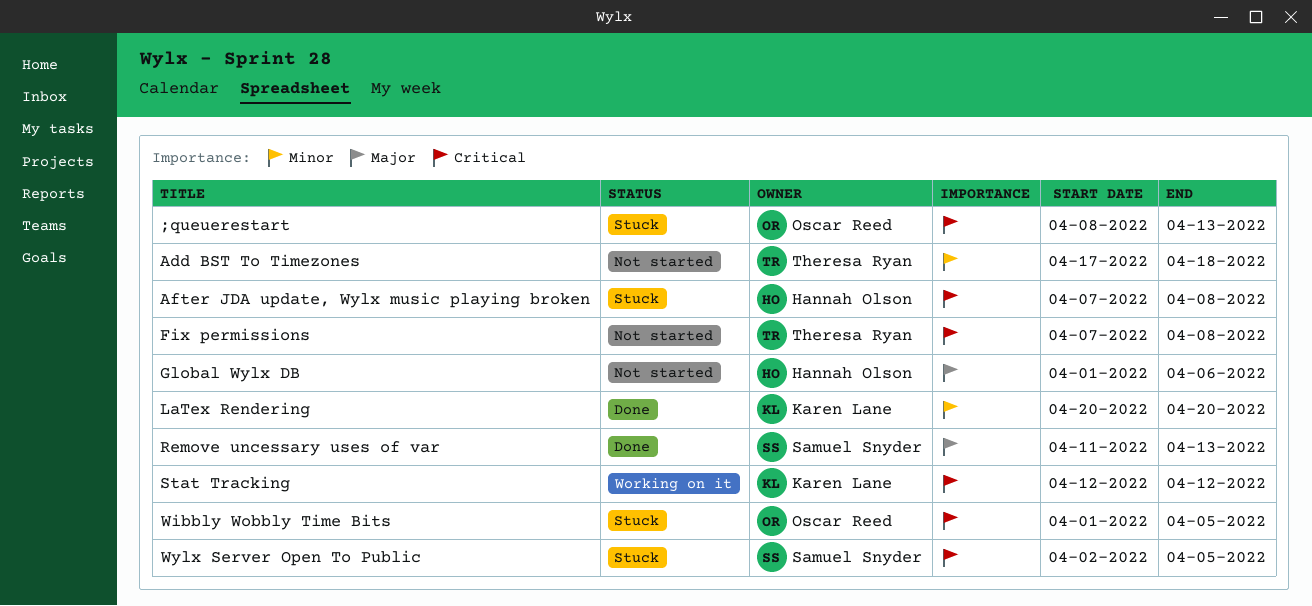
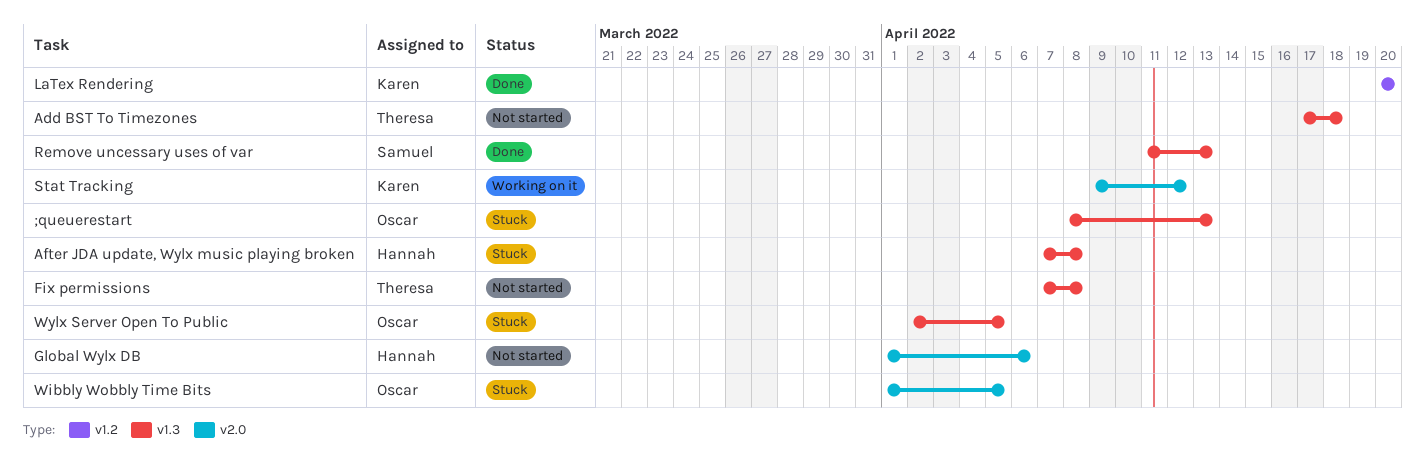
Stat Tracking, start: Apr 12 -> Apr 9
Wylx Server Open To Public, owner: Samuel Snyder -> Oscar Reed

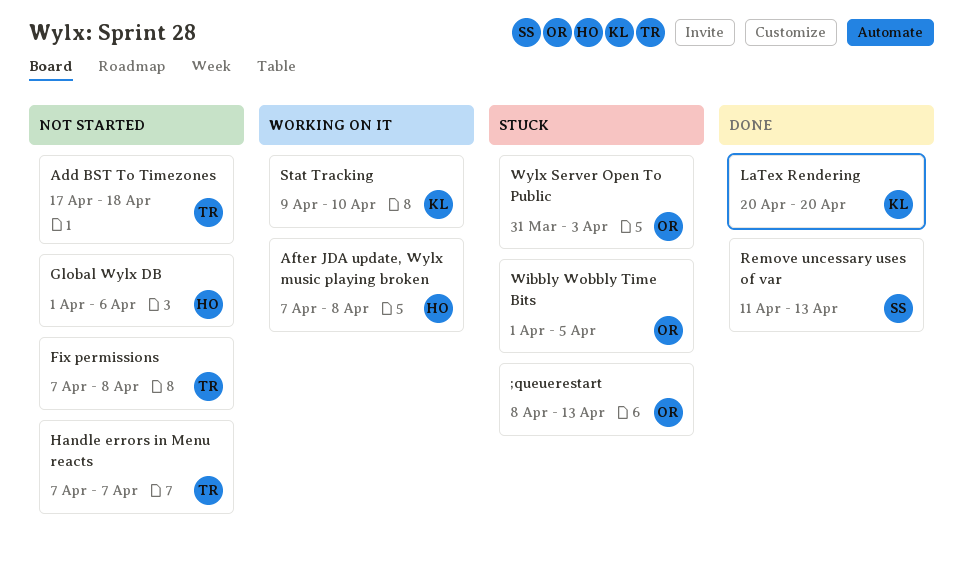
After JDA update, Wylx music playing broken, status: Stuck -> Working on it
Handle errors in Menu reacts: none -> present
Stat Tracking, due: Apr 12 -> Apr 10
Wylx Server Open To Public, start: Apr 2 -> Mar 31
Wylx Server Open To Public, due: Apr 5 -> Apr 3

